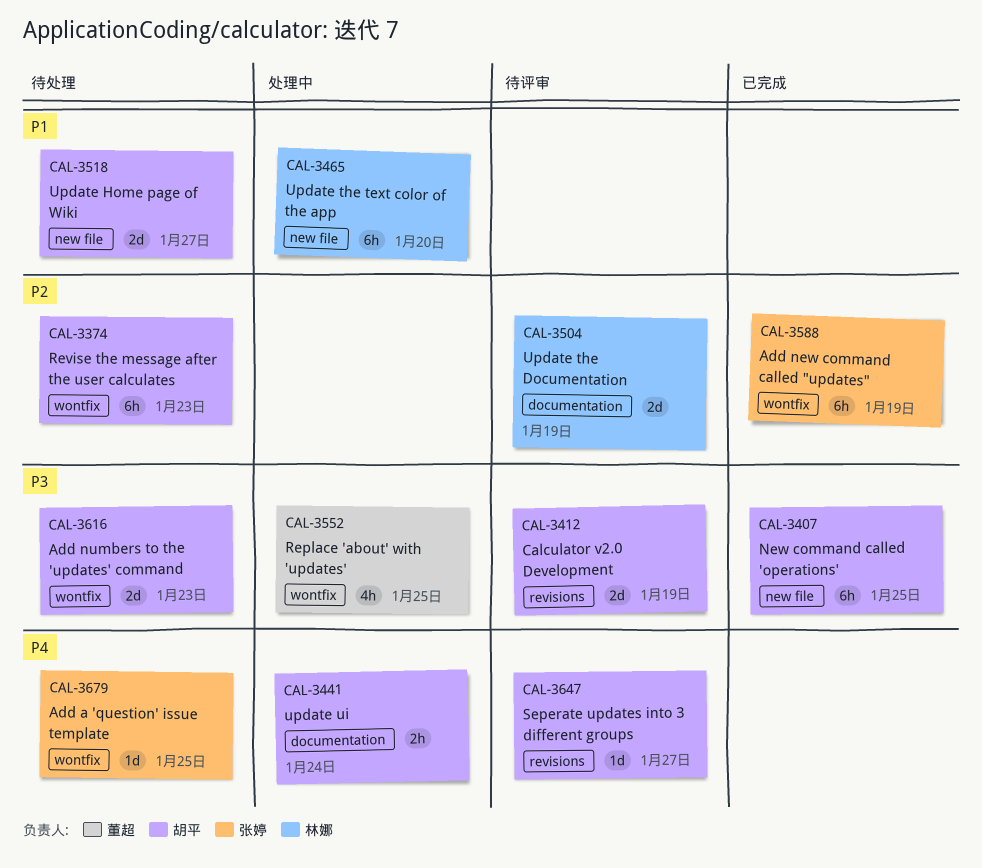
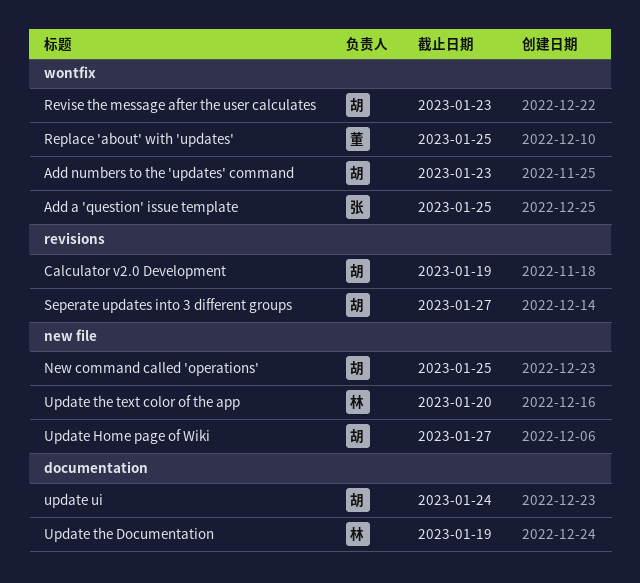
Add new command called "updates": present -> none

